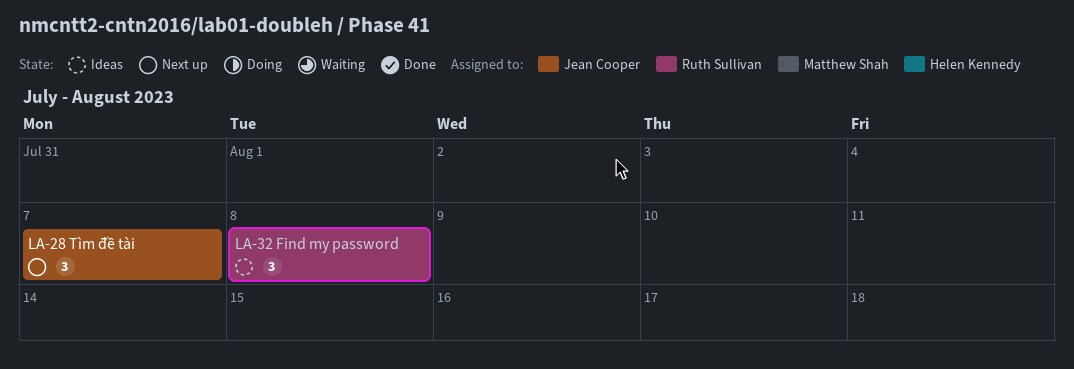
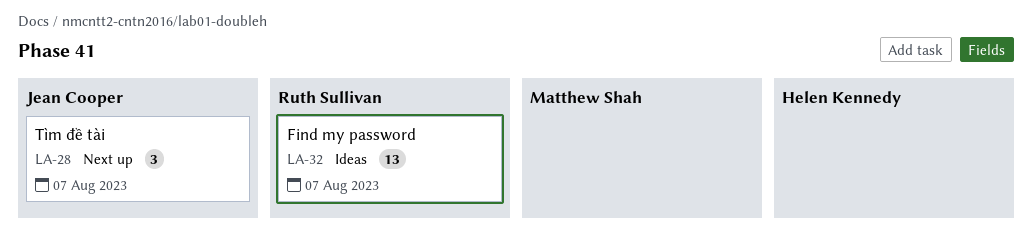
LA-32, estimate: 3 -> 13
LA-32, due: Aug 8 -> Aug 7

